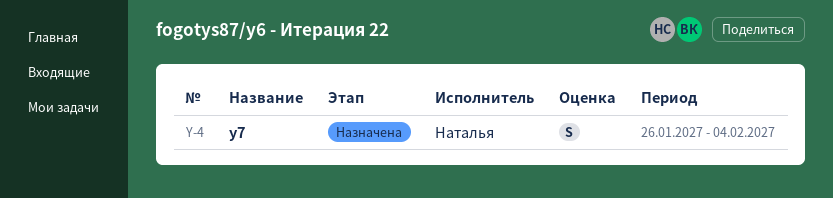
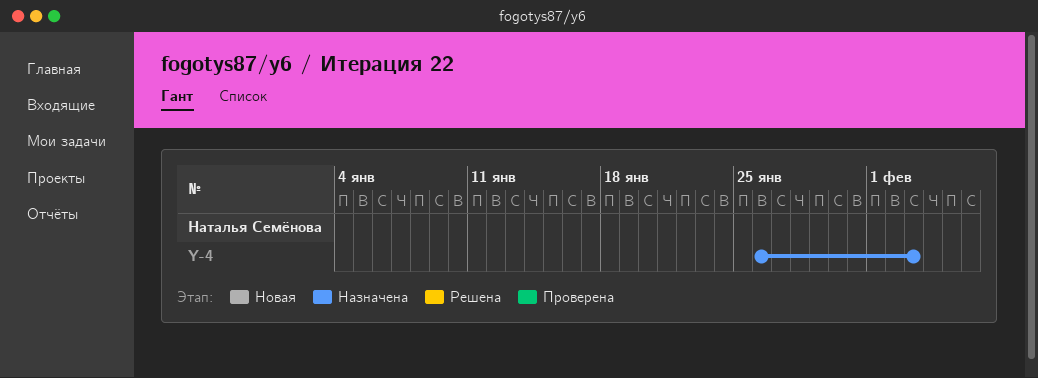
Y-4, due: Feb 4 -> Feb 3

